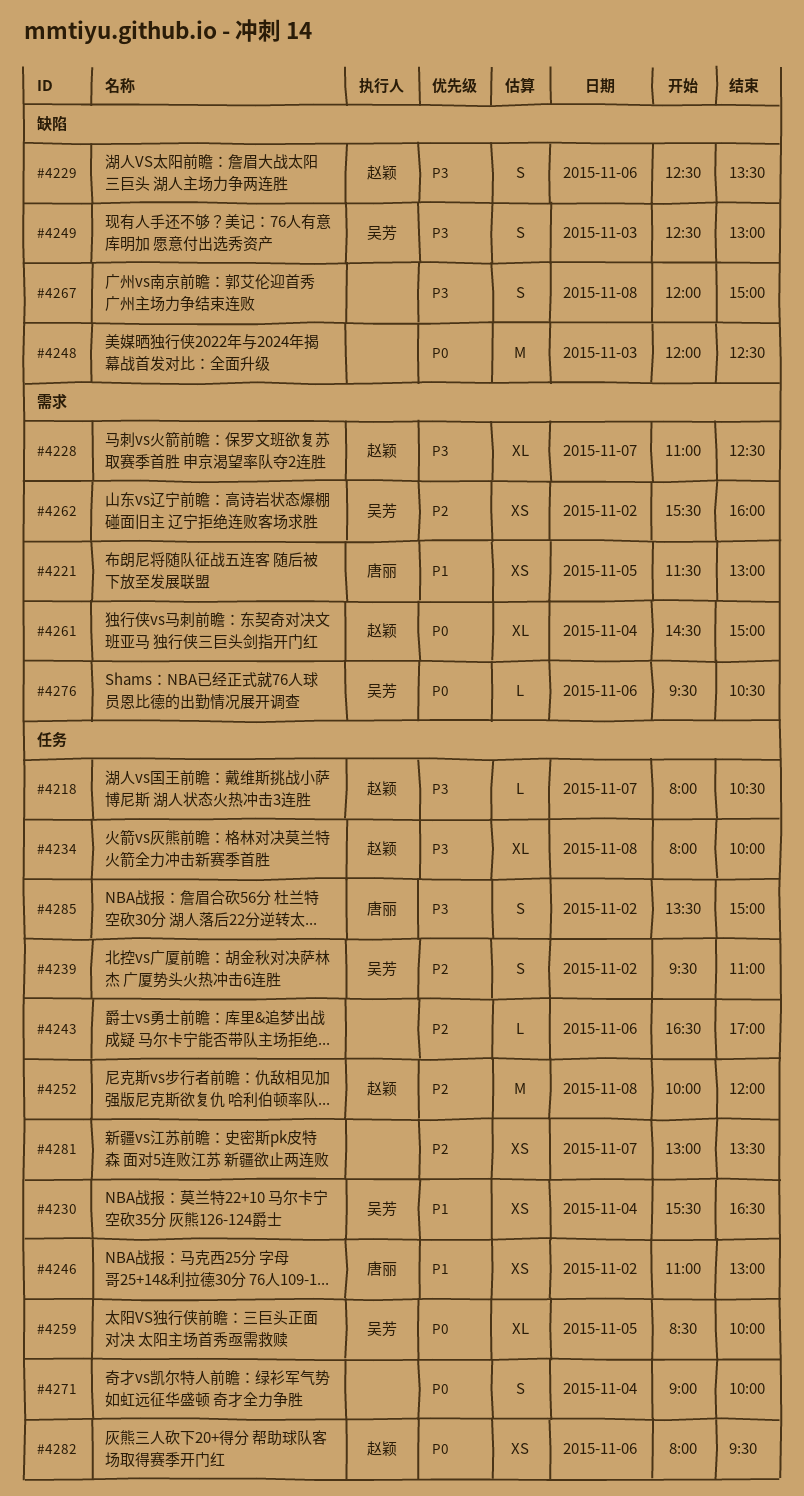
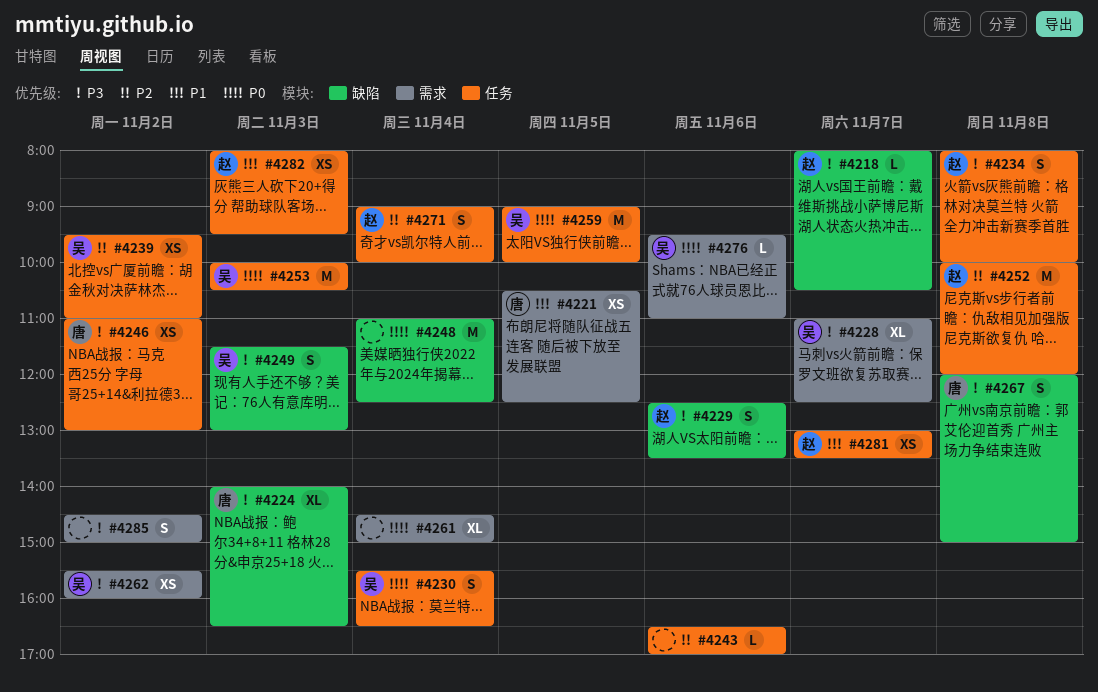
#4218, label: 任务 -> 缺陷
#4221, begins: 11:30 -> 10:30
#4221, ends: 13:00 -> 12:30
#4224: none -> present
#4228, owner: 赵颖 -> 吴芳
#4230, priority: P1 -> P0
#4230, estimate: XS -> S
#4234, estimate: XL -> S
#4239, estimate: S -> XS
#4246, priority: P1 -> P3
#4248, day: Nov 3 -> Nov 4
#4248, begins: 12:00 -> 11:00
#4249, begins: 12:30 -> 11:30
#4253: none -> present
#4259, estimate: XL -> M
#4259, begins: 08:30 -> 09:00
#4261, owner: 赵颖 -> none
#4262, priority: P2 -> P3
#4267, owner: none -> 唐丽
#4271, owner: none -> 赵颖
#4271, priority: P0 -> P2
#4276, ends: 10:30 -> 11:00
#4281, owner: none -> 赵颖
#4281, priority: P2 -> P1
#4282, priority: P0 -> P1
#4282, day: Nov 6 -> Nov 3
#4285, owner: 唐丽 -> none
#4285, label: 任务 -> 需求
#4285, begins: 13:30 -> 14:30

